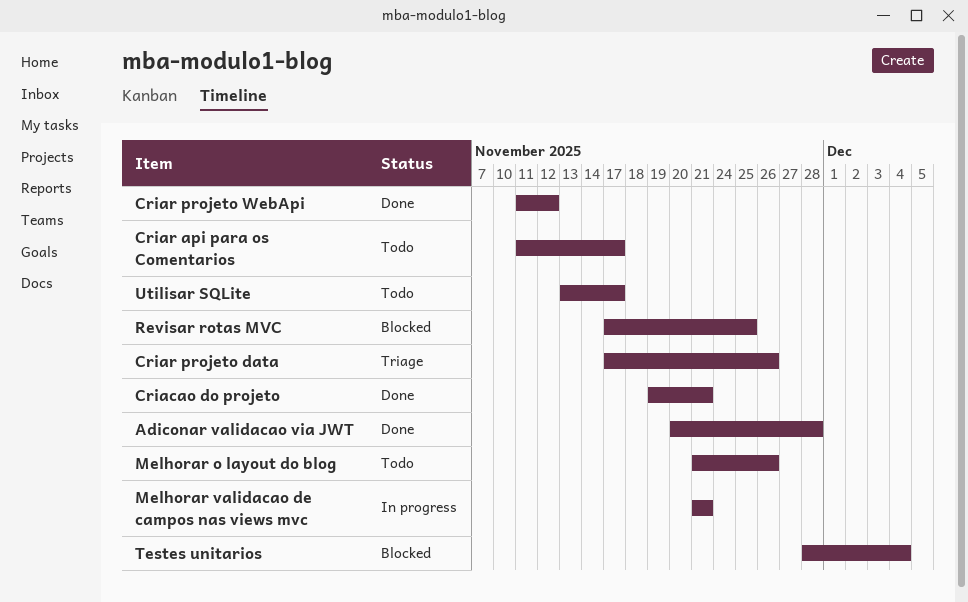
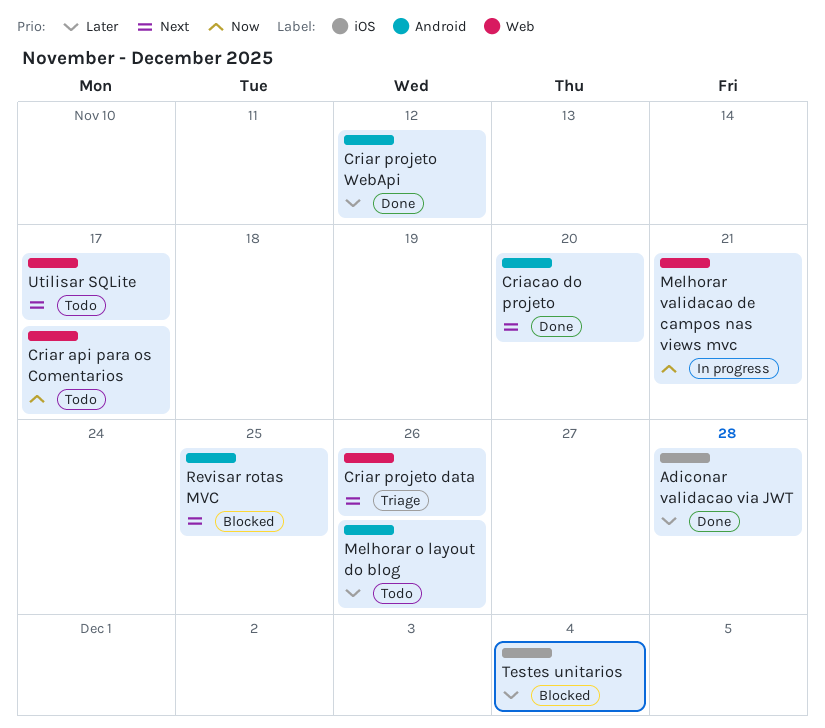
Criacao do projeto, due: Nov 21 -> Nov 20

